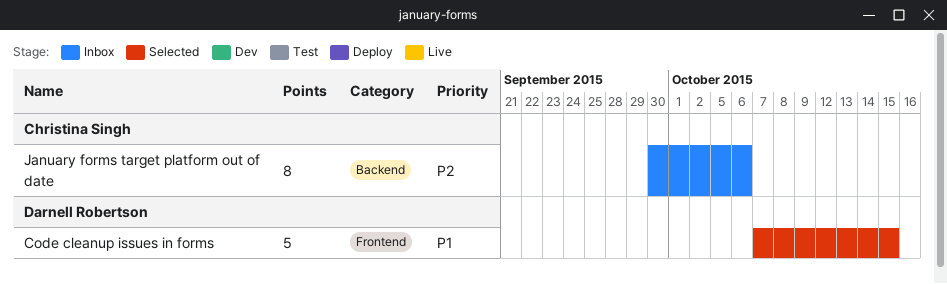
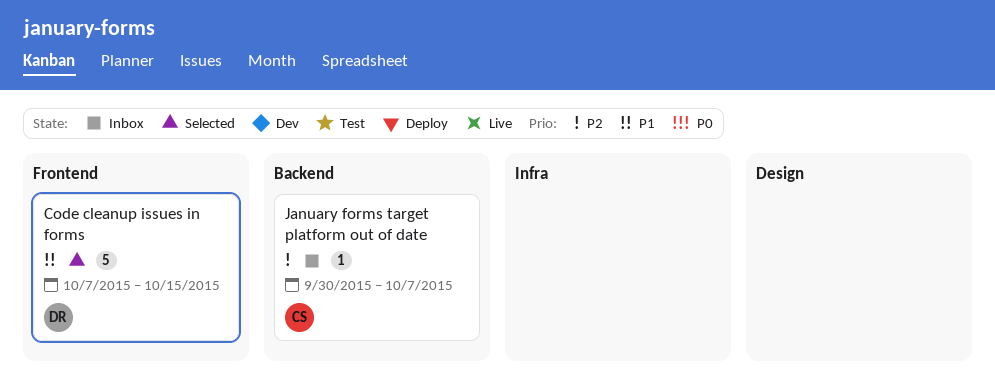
January forms target platform out of date, estimate: 8 -> 1
January forms target platform out of date, due: Oct 6 -> Oct 7

